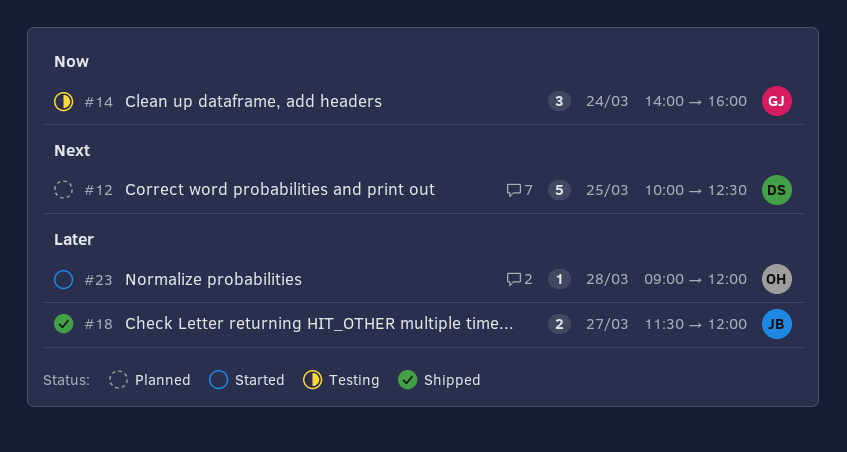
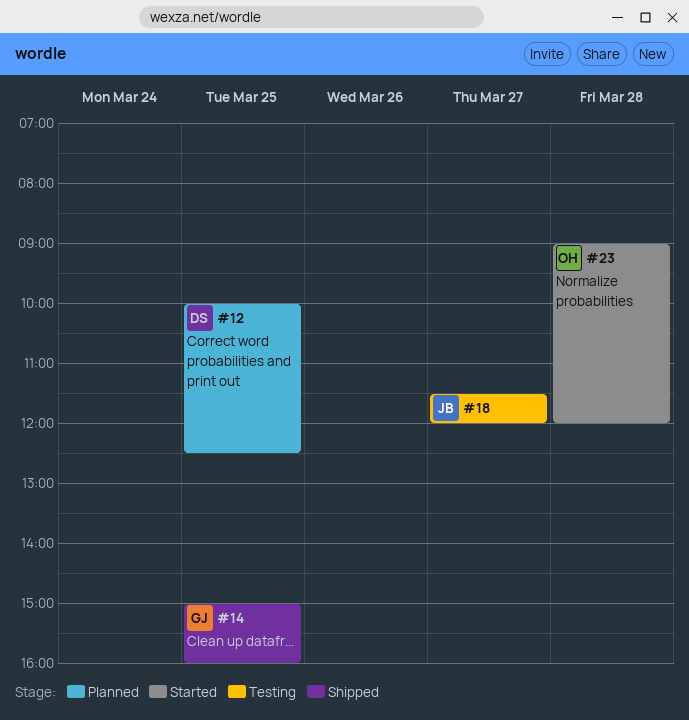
#14, status: Testing -> Shipped
#14, day: Mar 24 -> Mar 25
#14, begins: 14:00 -> 15:00
#18, status: Shipped -> Testing

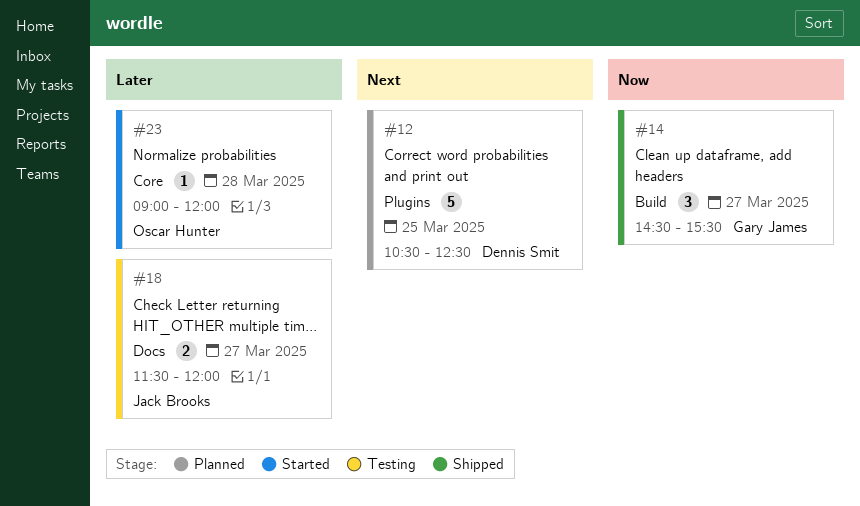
#12, begins: 10:00 -> 10:30
#14, day: Mar 25 -> Mar 27
#14, begins: 15:00 -> 14:30
#14, ends: 16:00 -> 15:30

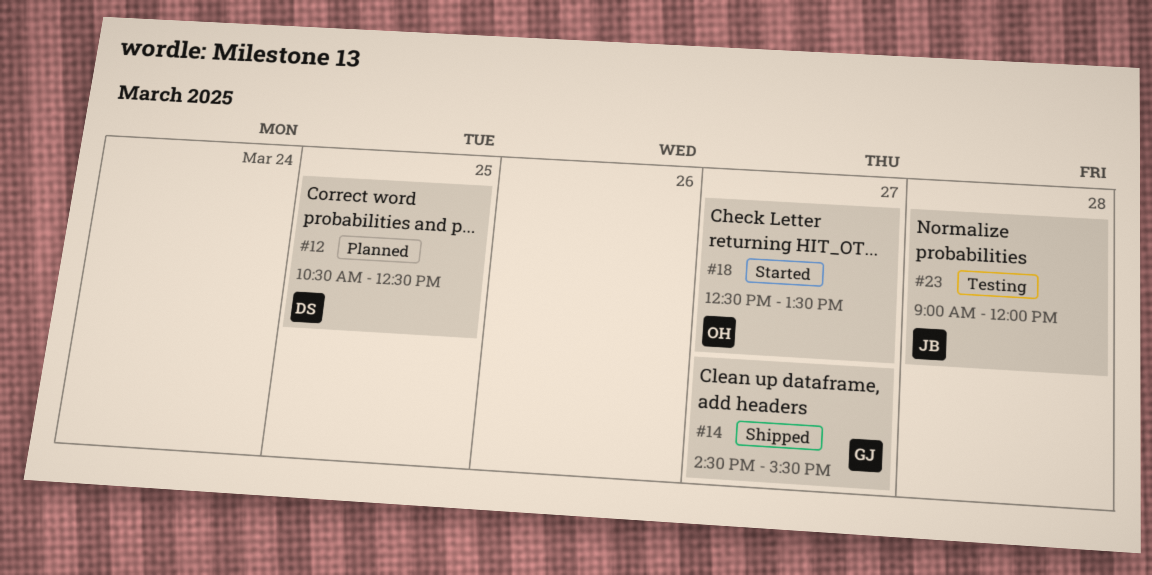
#18, status: Testing -> Started
#18, owner: Jack Brooks -> Oscar Hunter
#18, begins: 11:30 -> 12:30
#18, ends: 12:00 -> 13:30
#23, status: Started -> Testing
#23, owner: Oscar Hunter -> Jack Brooks

